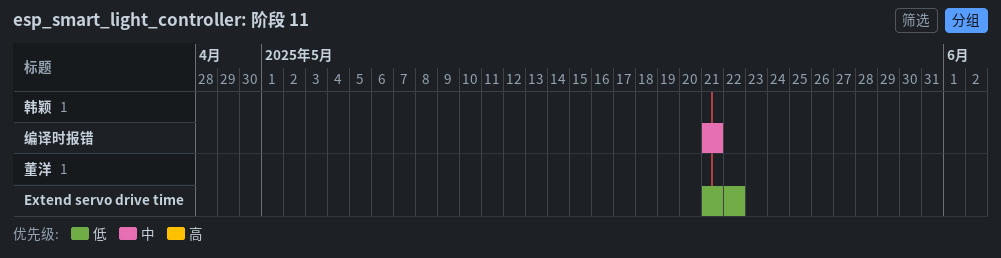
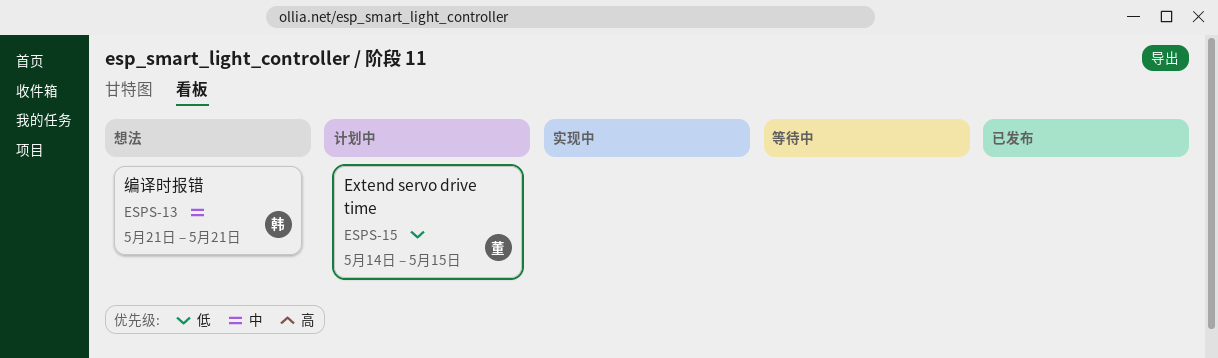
Extend servo drive time, start: May 21 -> May 14
Extend servo drive time, due: May 22 -> May 15

